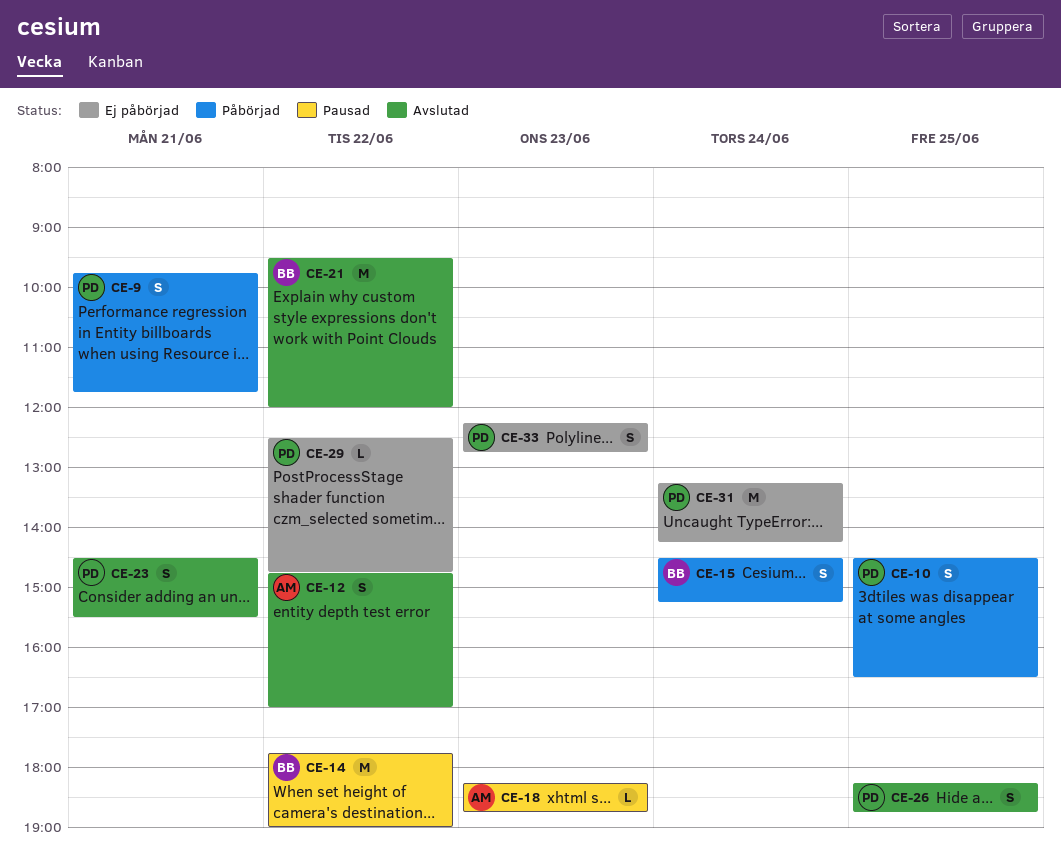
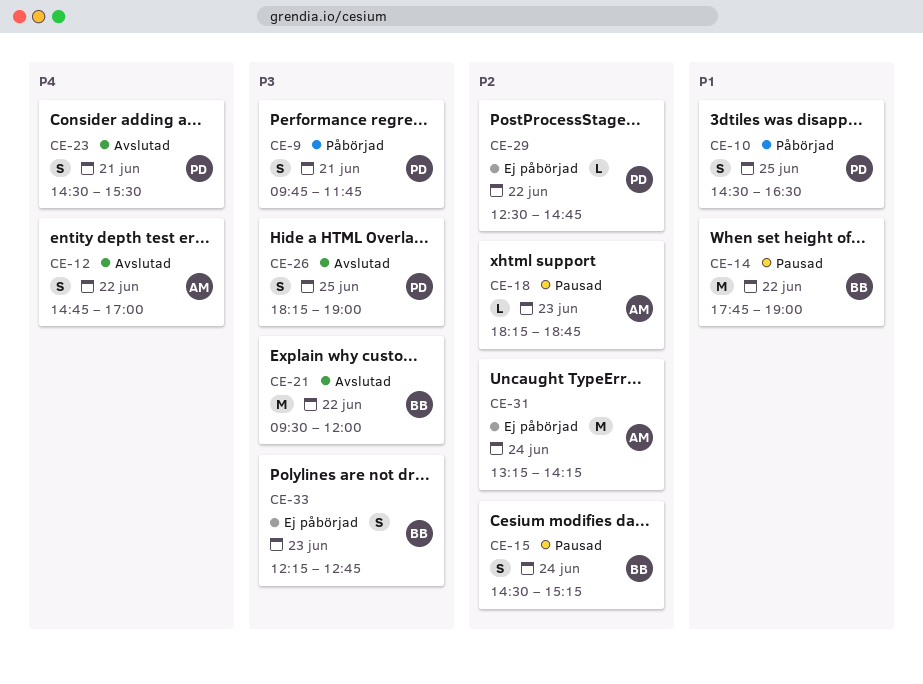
CE-15, status: Påbörjad -> Pausad
CE-26, ends: 18:45 -> 19:00
CE-31, owner: PD -> AM
CE-33, owner: PD -> BB

